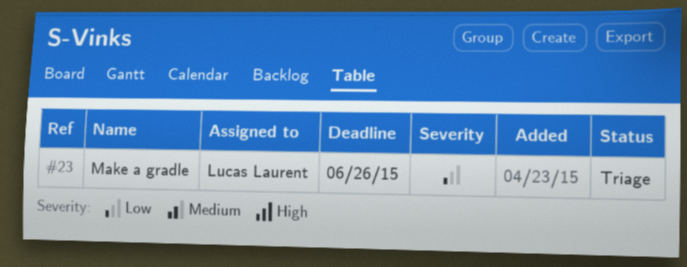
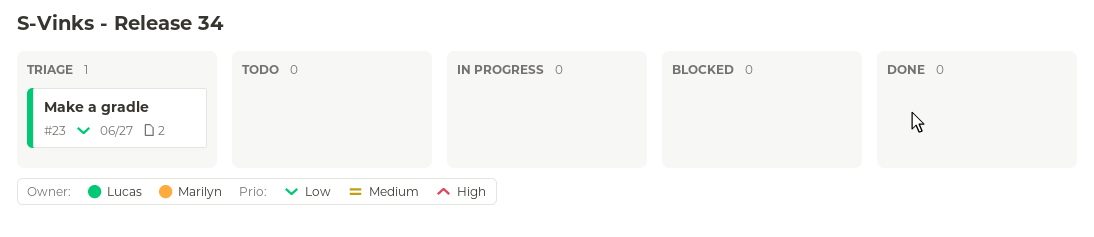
#23, due: Jun 26 -> Jun 27

